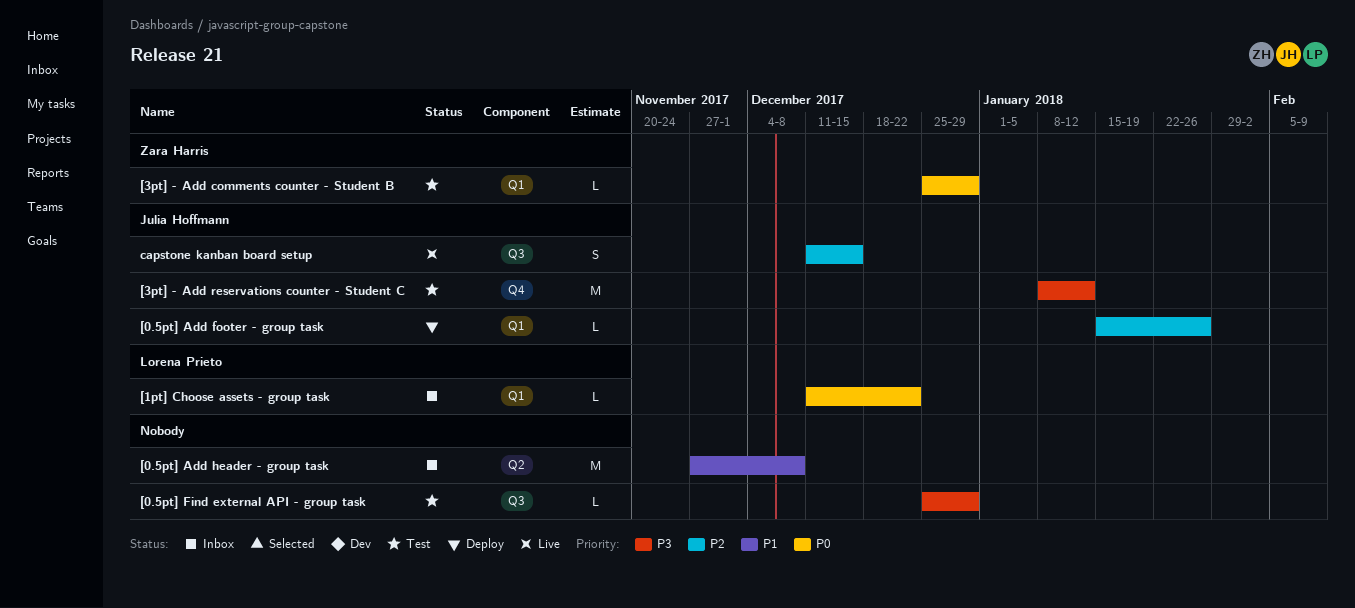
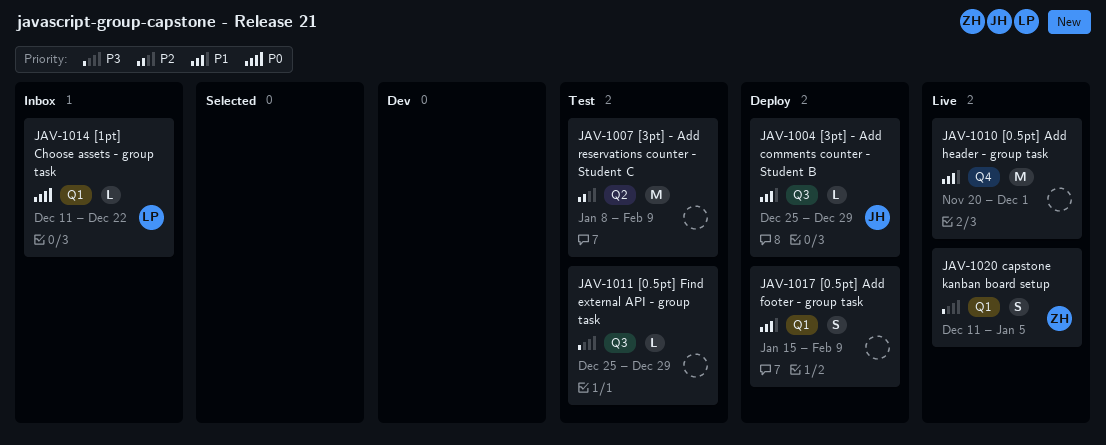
[0.5pt] Add footer - group task, owner: Julia Hoffmann -> none
[0.5pt] Add footer - group task, priority: P2 -> P1
[0.5pt] Add footer - group task, estimate: L -> S
[0.5pt] Add footer - group task, due: Jan 26 -> Feb 9
[0.5pt] Add header - group task, status: Inbox -> Live
[0.5pt] Add header - group task, label: Q2 -> Q4
[0.5pt] Add header - group task, start: Nov 27 -> Nov 20
[0.5pt] Add header - group task, due: Dec 8 -> Dec 1
[3pt] - Add comments counter - Student B, status: Test -> Deploy
[3pt] - Add comments counter - Student B, owner: Zara Harris -> Julia Hoffmann
[3pt] - Add comments counter - Student B, priority: P0 -> P1
[3pt] - Add comments counter - Student B, label: Q1 -> Q3
[3pt] - Add reservations counter - Student C, owner: Julia Hoffmann -> none
[3pt] - Add reservations counter - Student C, priority: P3 -> P2
[3pt] - Add reservations counter - Student C, label: Q4 -> Q2
[3pt] - Add reservations counter - Student C, due: Jan 12 -> Feb 9
capstone kanban board setup, owner: Julia Hoffmann -> Zara Harris
capstone kanban board setup, priority: P2 -> P3
capstone kanban board setup, label: Q3 -> Q1
capstone kanban board setup, due: Dec 15 -> Jan 5

